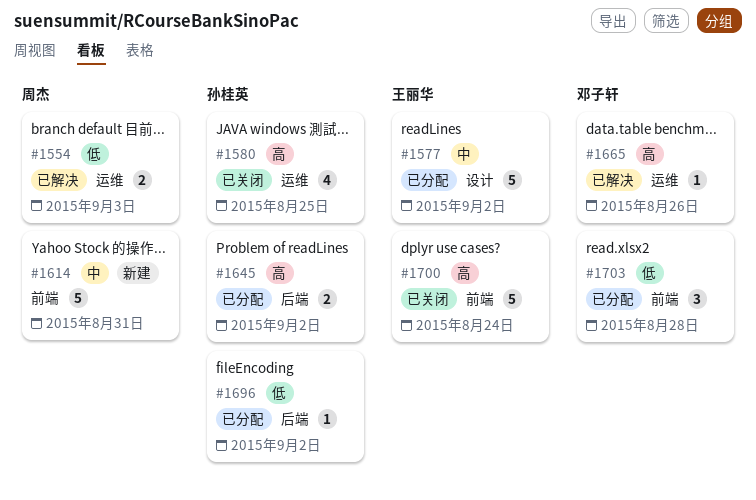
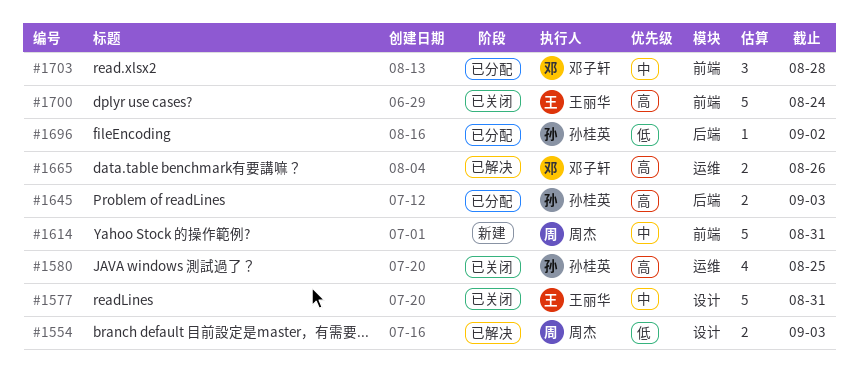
#1554, label: 运维 -> 设计
#1577, status: 已分配 -> 已关闭
#1577, due: Sep 2 -> Aug 31
#1645, due: Sep 2 -> Sep 3
#1665, estimate: 1 -> 2
#1703, priority: 低 -> 中

